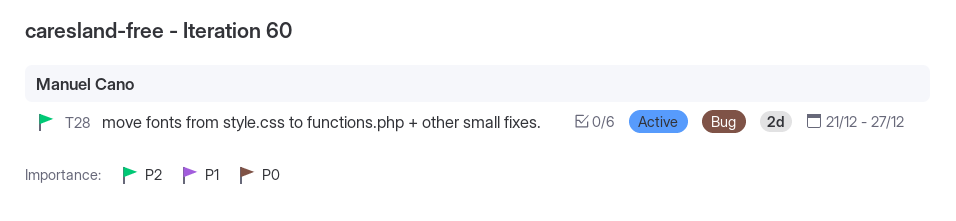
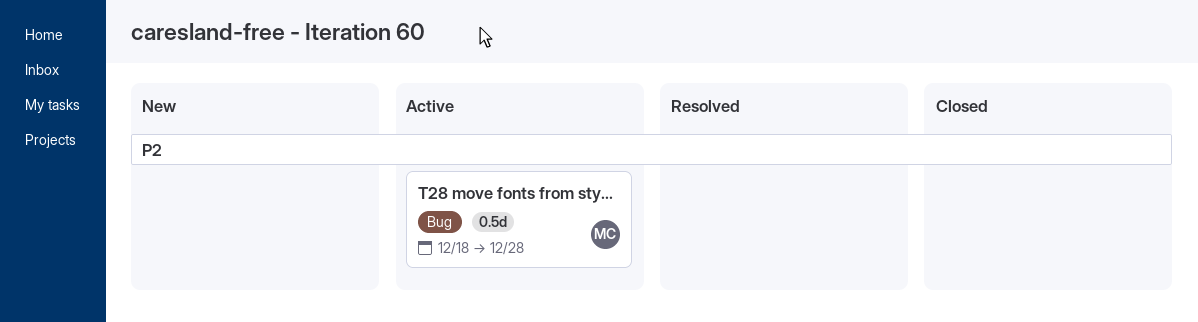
T28, estimate: 2d -> 0.5d
T28, start: Dec 21 -> Dec 18
T28, due: Dec 27 -> Dec 28

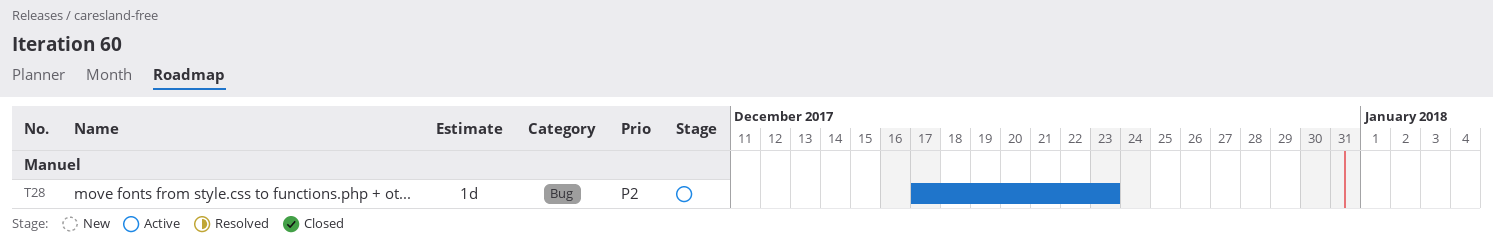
T28, estimate: 0.5d -> 1d
T28, start: Dec 18 -> Dec 17
T28, due: Dec 28 -> Dec 23

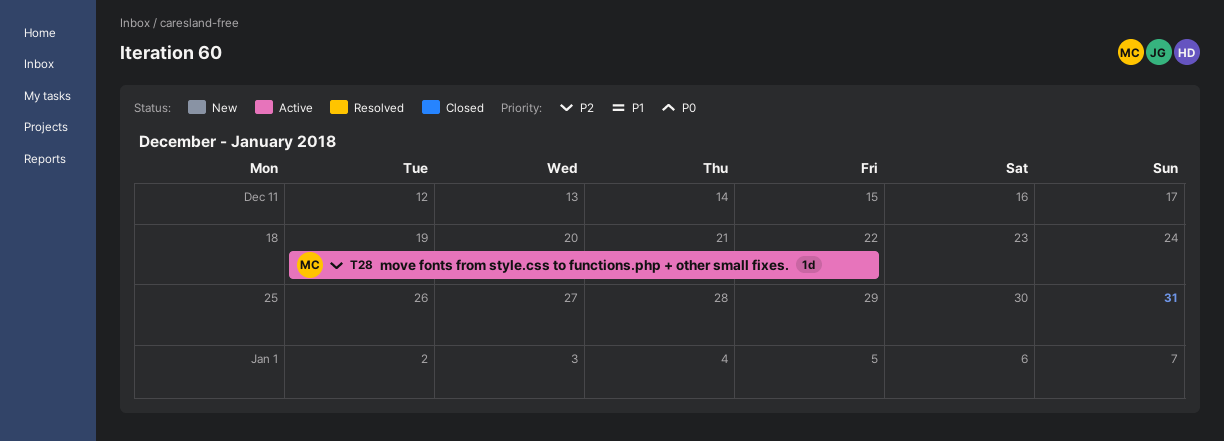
T28, start: Dec 17 -> Dec 19
T28, due: Dec 23 -> Dec 22

